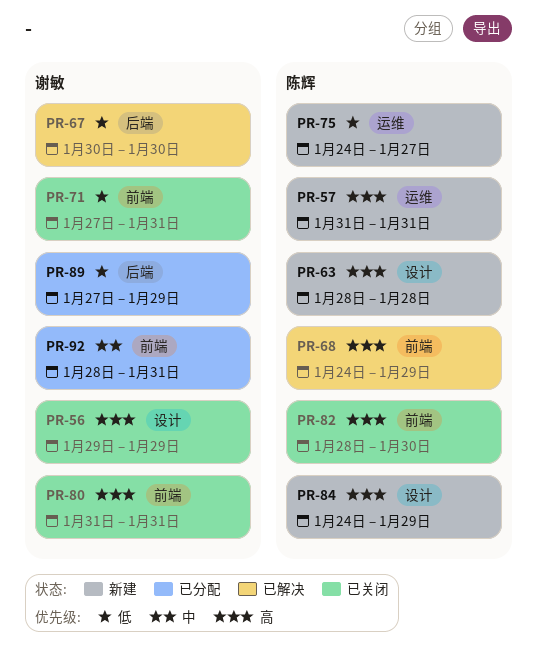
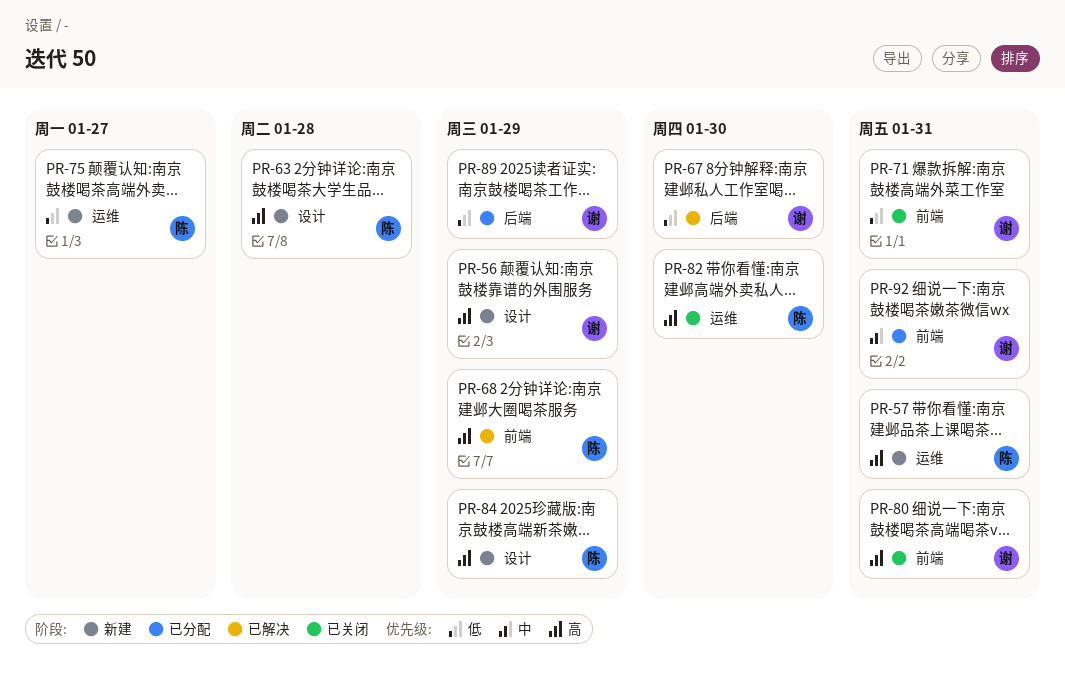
PR-56, status: 已关闭 -> 新建
PR-82, label: 前端 -> 运维

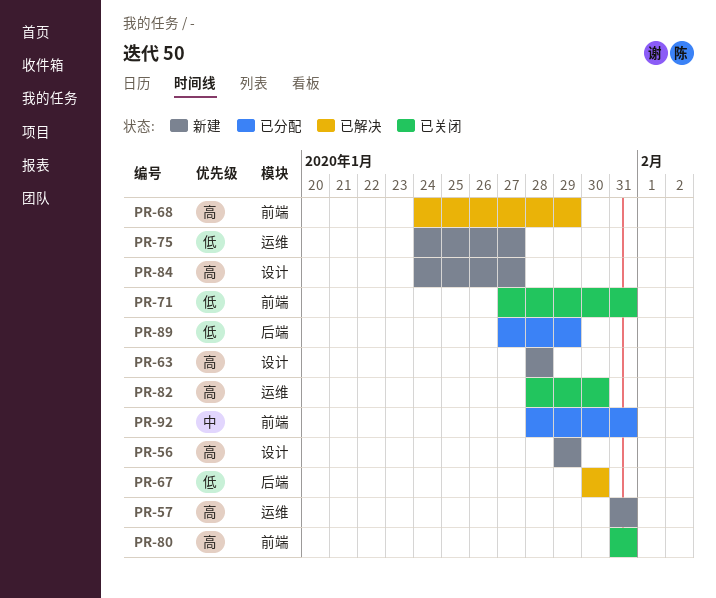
PR-84, due: Jan 29 -> Jan 27

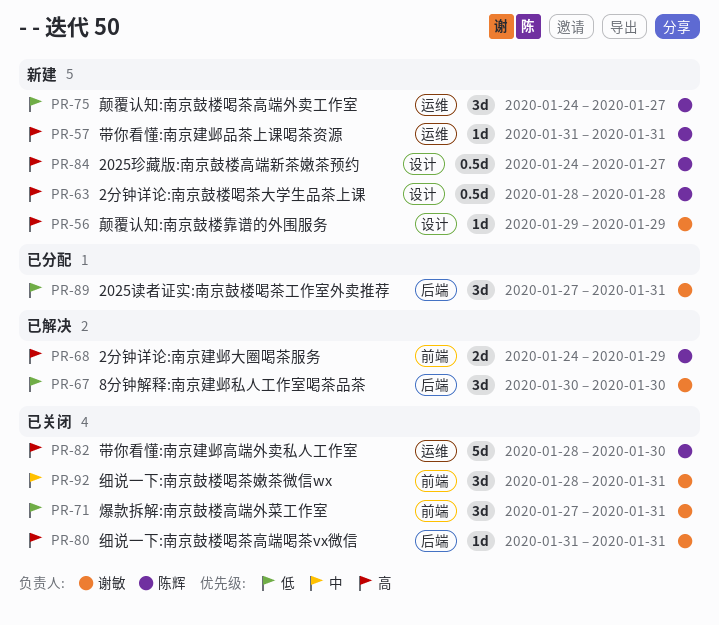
PR-80, label: 前端 -> 后端
PR-89, due: Jan 29 -> Jan 31
PR-92, status: 已分配 -> 已关闭

